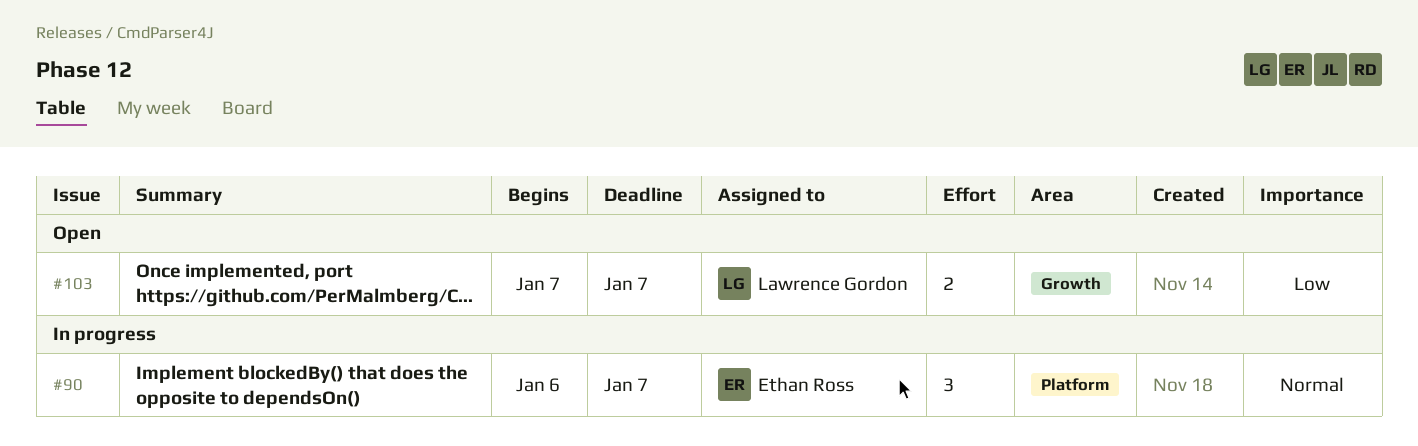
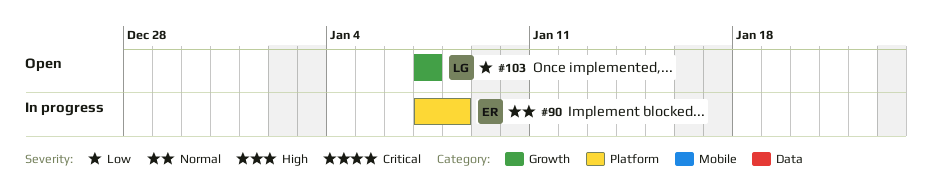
#90, start: Jan 6 -> Jan 7
#90, due: Jan 7 -> Jan 8

